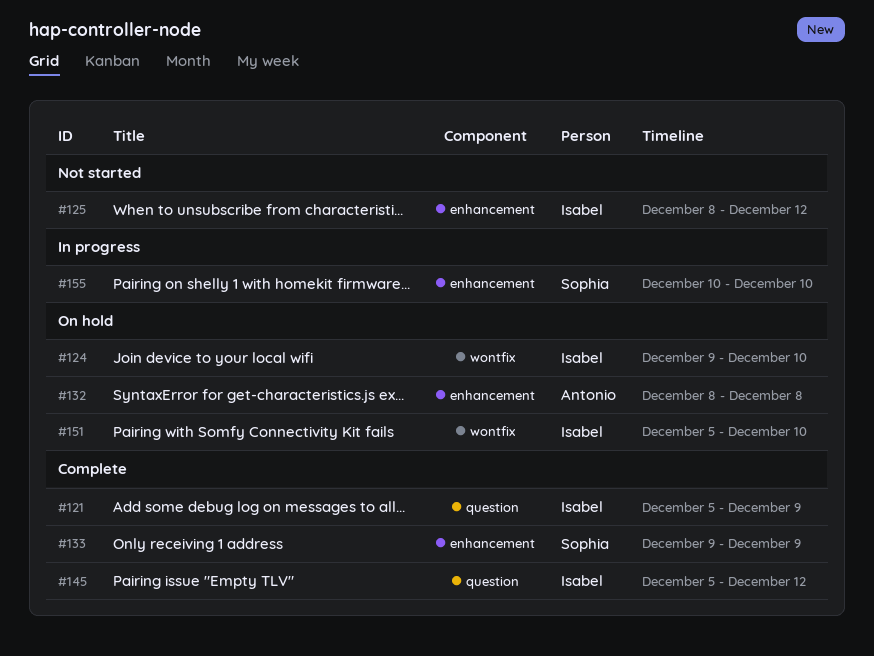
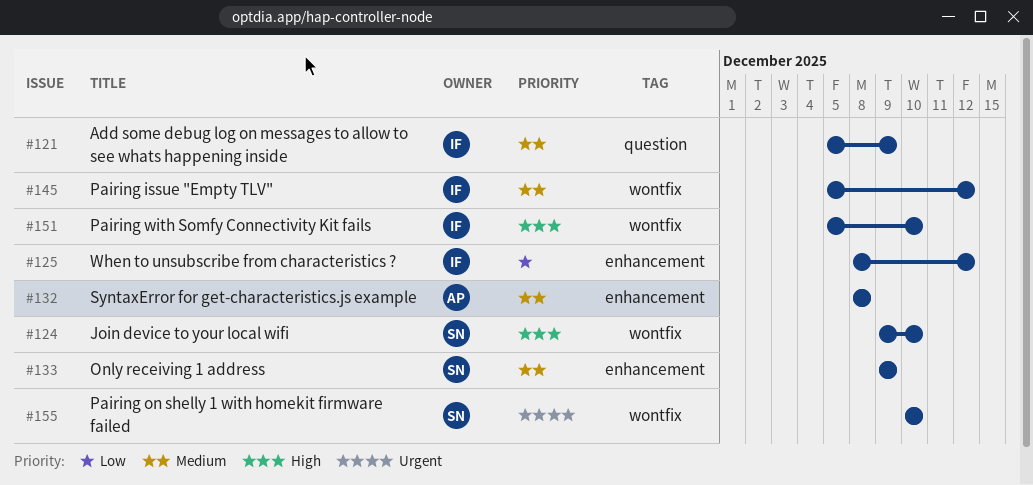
#124, owner: Isabel -> Sophia
#145, label: question -> wontfix
#155, label: enhancement -> wontfix

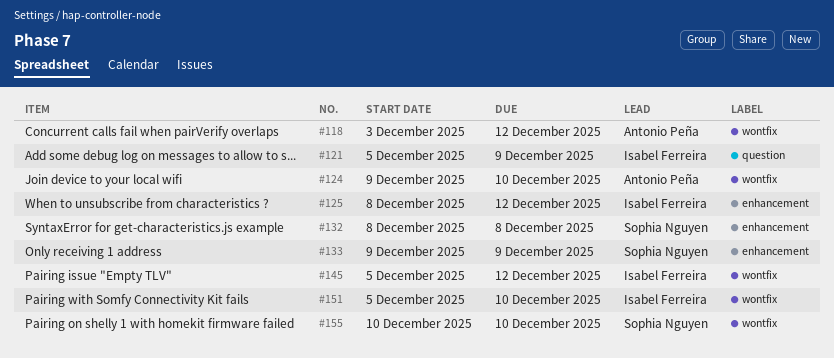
#118: none -> present
#124, owner: Sophia Nguyen -> Antonio Peña
#132, owner: Antonio Peña -> Sophia Nguyen

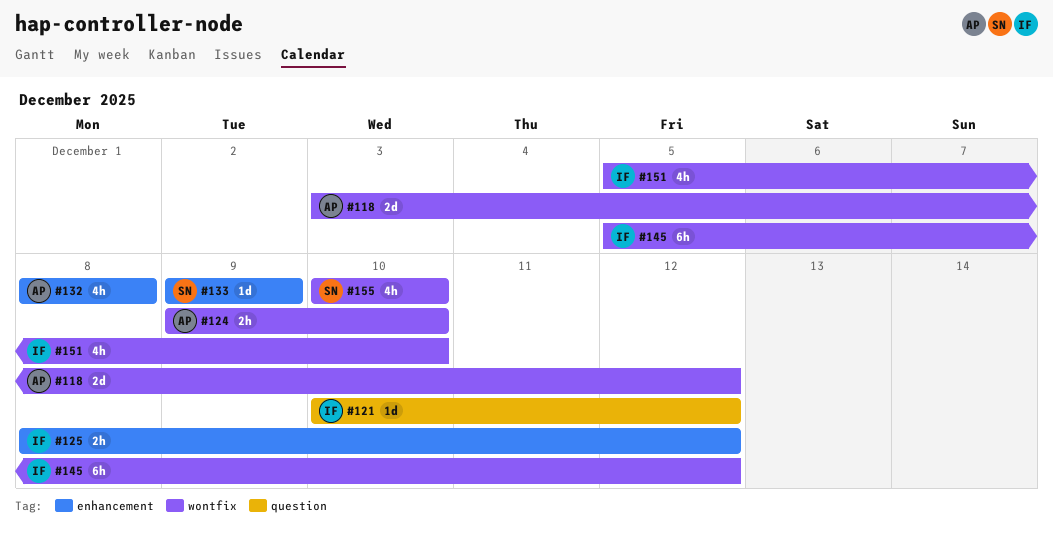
#121, start: Dec 5 -> Dec 10
#121, due: Dec 9 -> Dec 12
#132, owner: Sophia Nguyen -> Antonio Peña

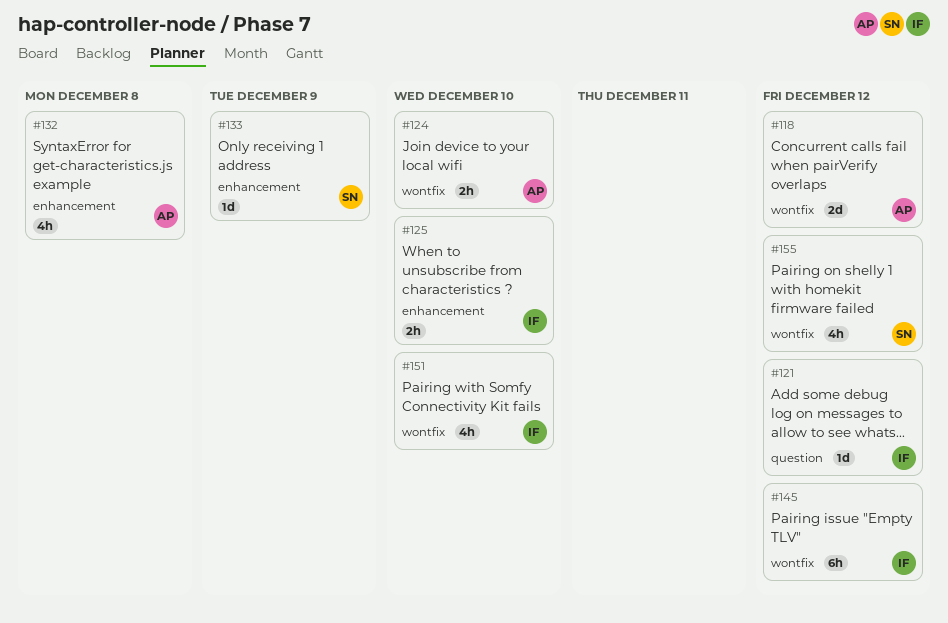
#125, due: Dec 12 -> Dec 10
#155, due: Dec 10 -> Dec 12

